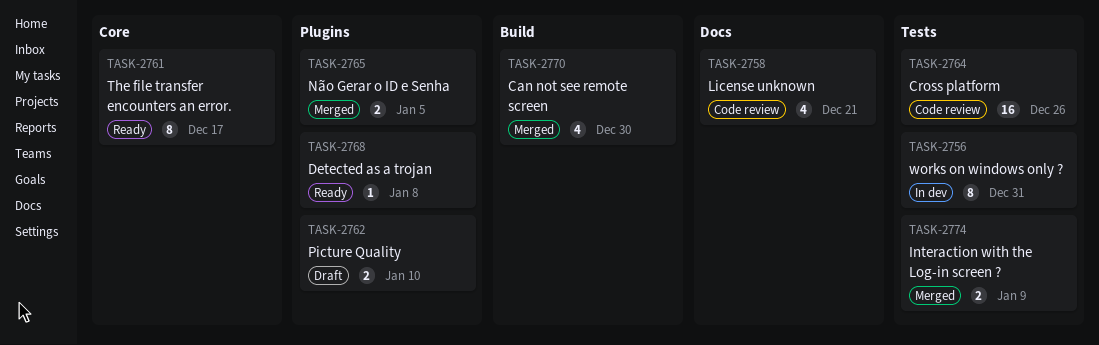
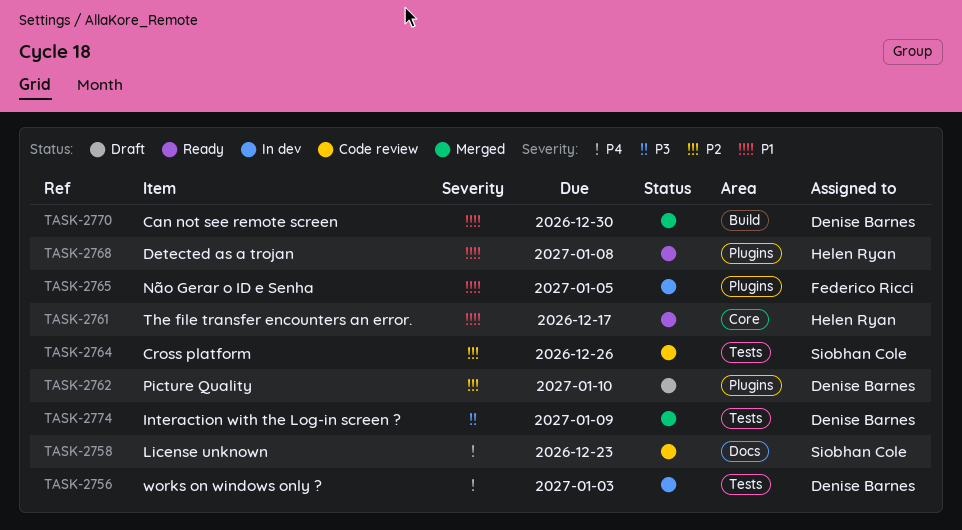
TASK-2756, due: Dec 31 -> Jan 3
TASK-2758, due: Dec 21 -> Dec 23
TASK-2765, status: Merged -> In dev

